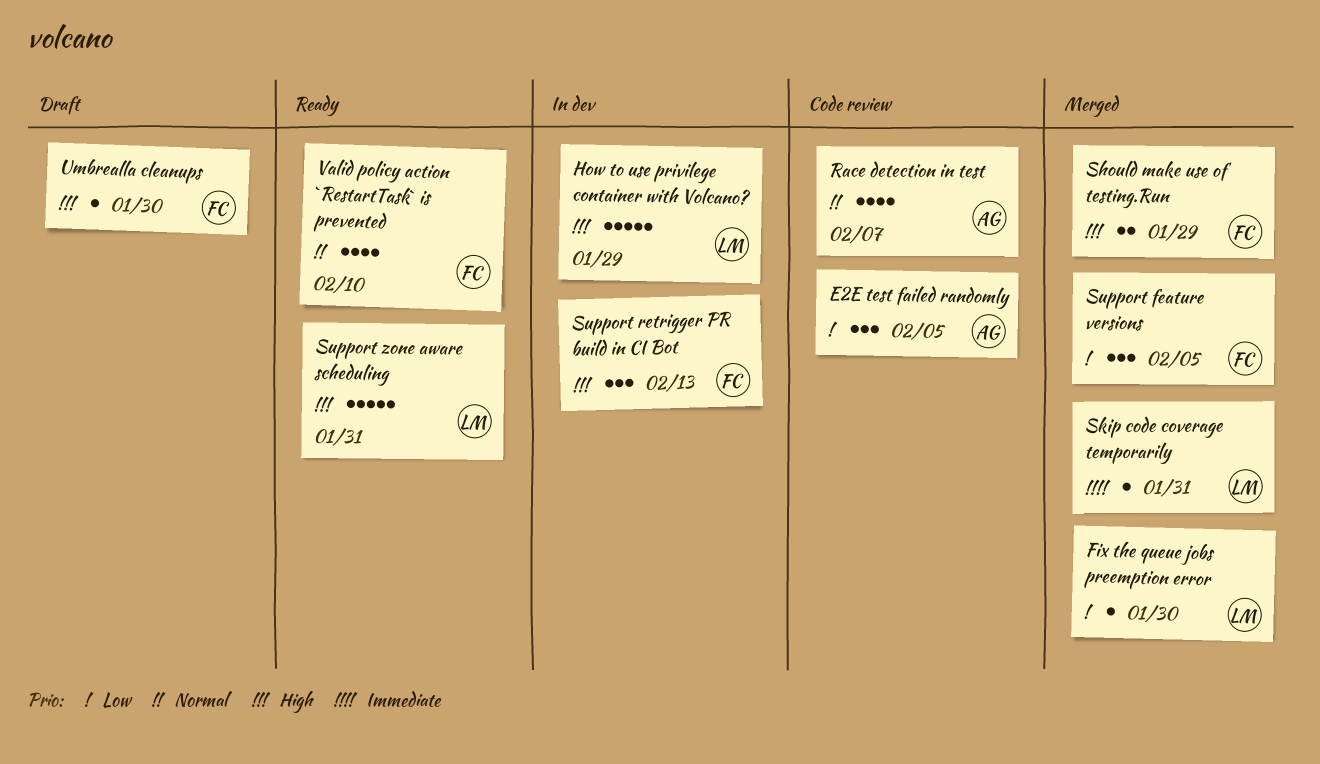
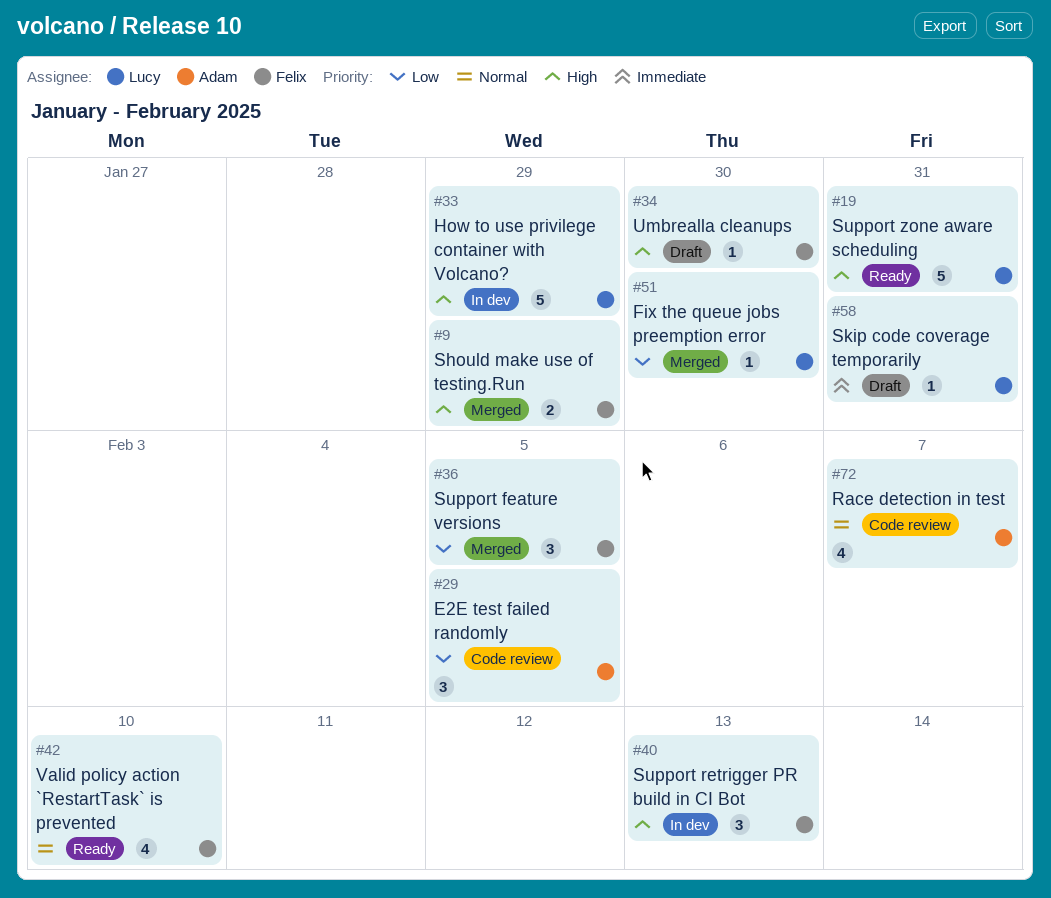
Skip code coverage temporarily, status: Merged -> Draft

